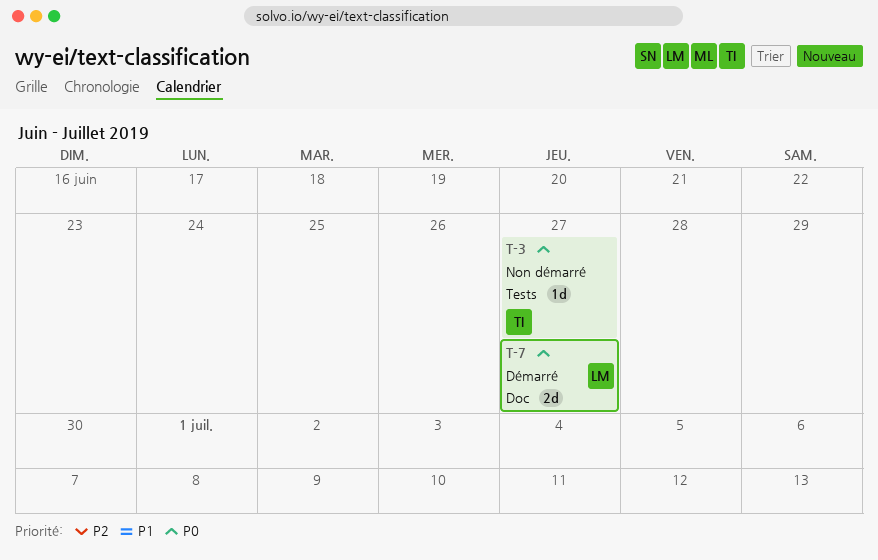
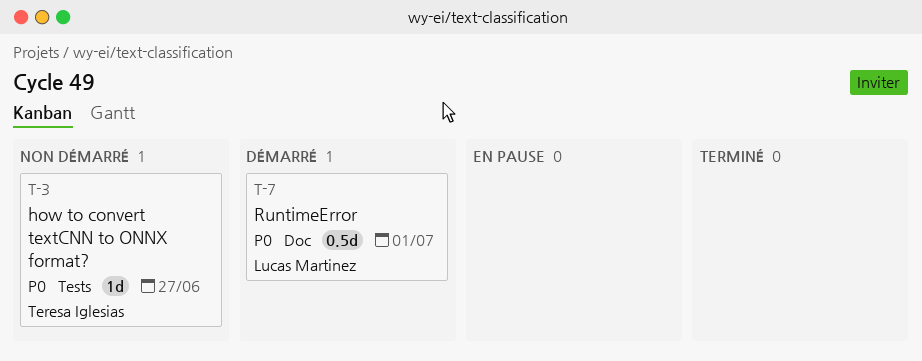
T-7, estimate: 2d -> 0.5d
T-7, due: Jun 27 -> Jul 1

